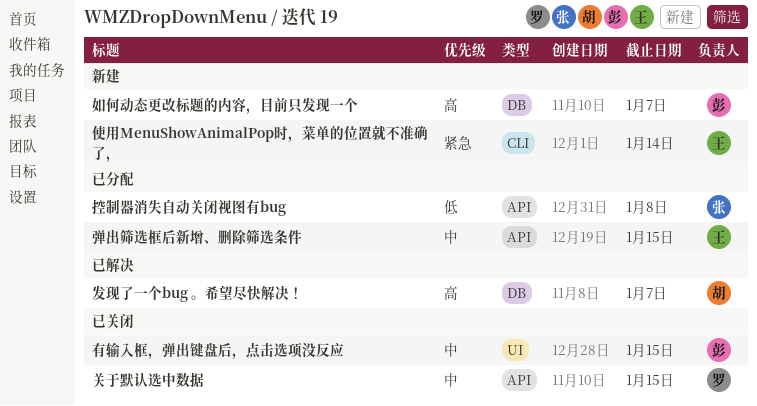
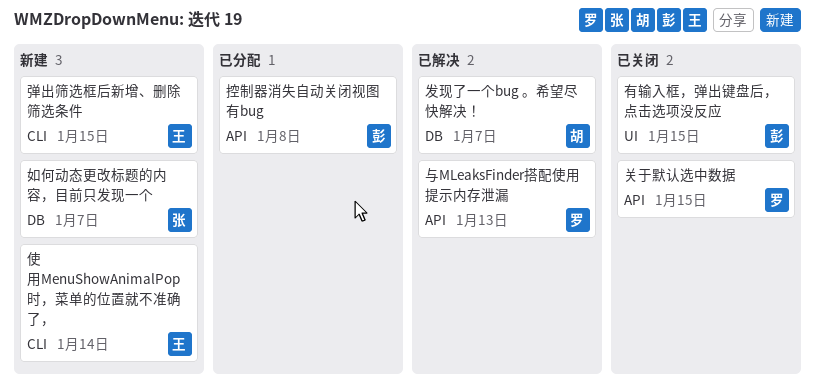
与MLeaksFinder搭配使用提示内存泄漏: none -> present
如何动态更改标题的内容，目前只发现一个, owner: 彭 -> 张
弹出筛选框后新增、删除筛选条件, status: 已分配 -> 新建
弹出筛选框后新增、删除筛选条件, label: API -> CLI
控制器消失自动关闭视图有bug, owner: 张 -> 彭

